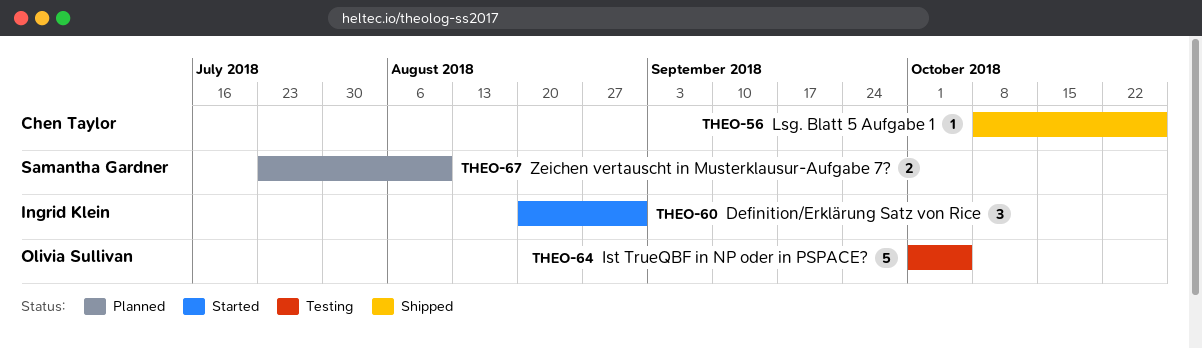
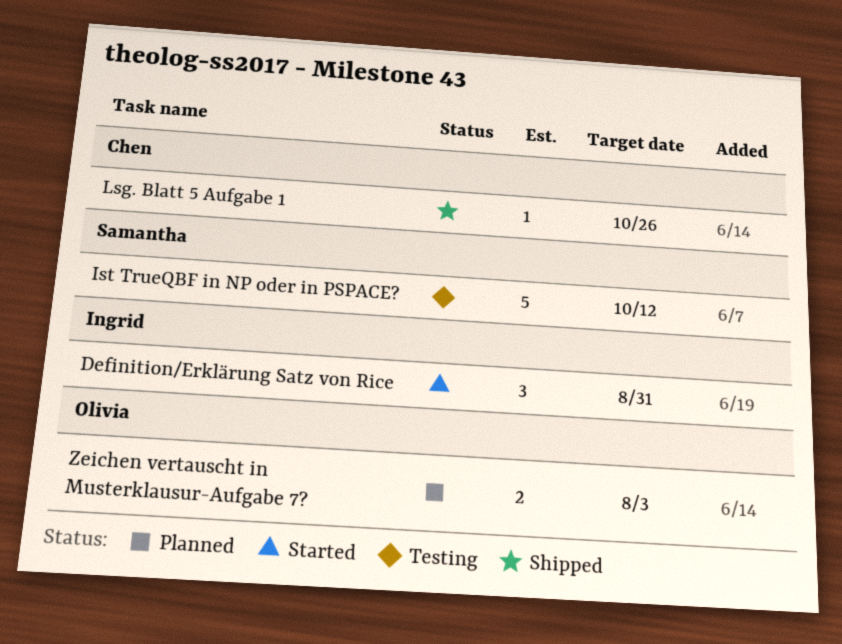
Ist TrueQBF in NP oder in PSPACE?, owner: Olivia Sullivan -> Samantha Gardner
Ist TrueQBF in NP oder in PSPACE?, due: Oct 5 -> Oct 12
Zeichen vertauscht in Musterklausur-Aufgabe 7?, owner: Samantha Gardner -> Olivia Sullivan
Zeichen vertauscht in Musterklausur-Aufgabe 7?, due: Aug 10 -> Aug 3

